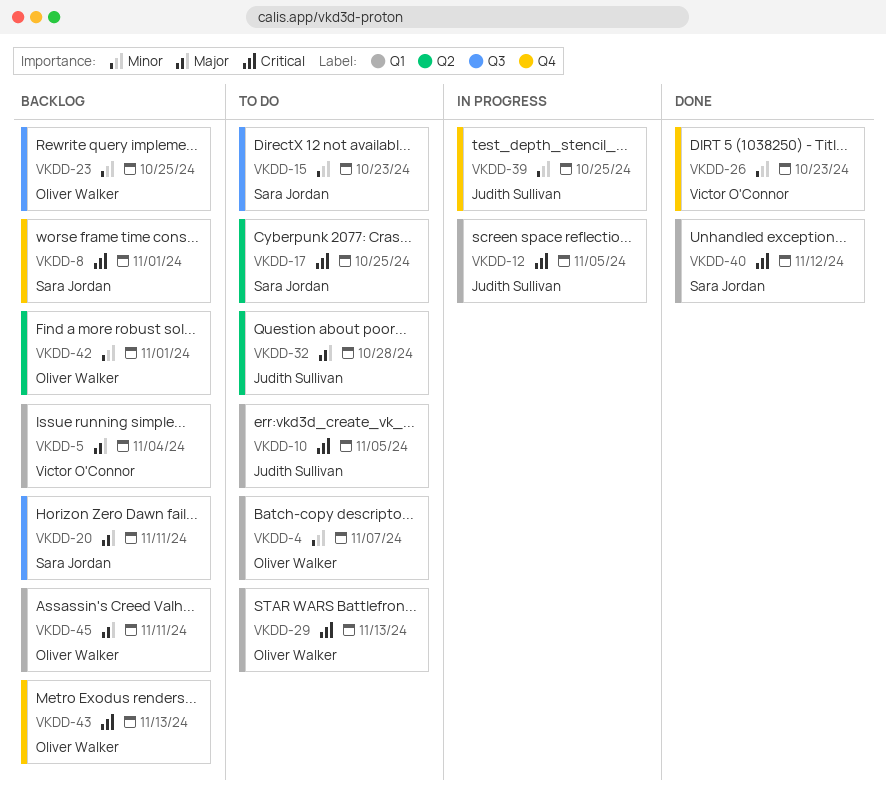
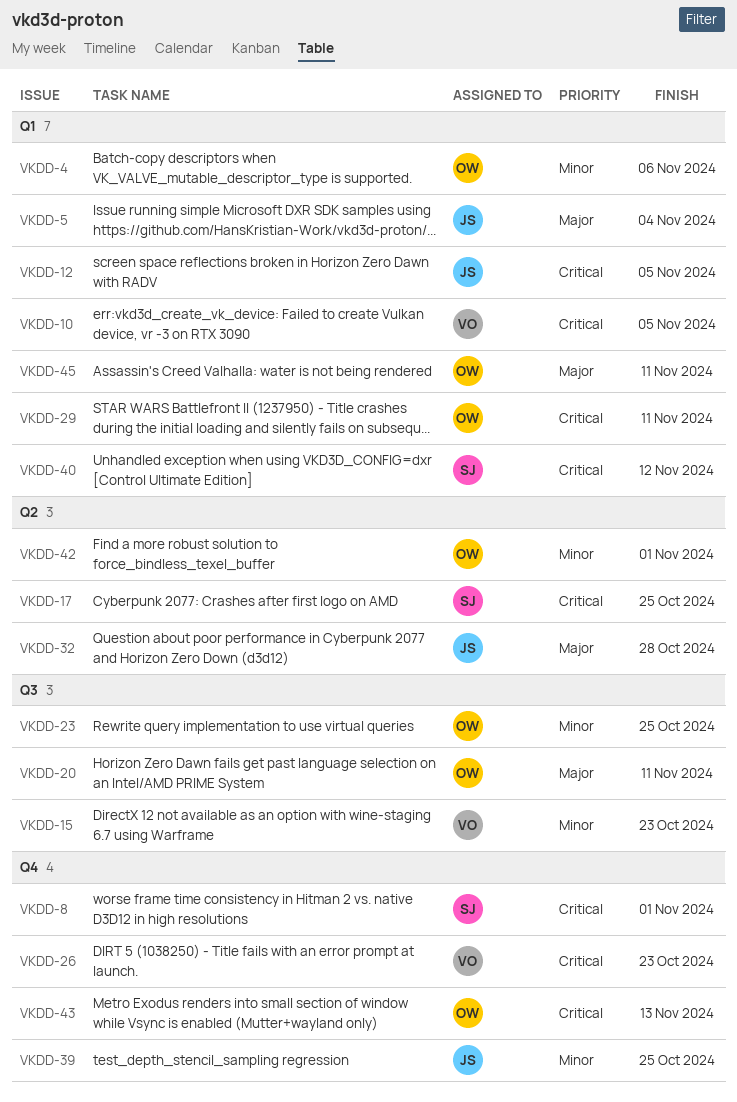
VKDD-4, due: Nov 7 -> Nov 6
VKDD-5, owner: Victor O'Connor -> Judith Sullivan
VKDD-10, owner: Judith Sullivan -> Victor O'Connor
VKDD-15, owner: Sara Jordan -> Victor O'Connor
VKDD-20, owner: Sara Jordan -> Oliver Walker
VKDD-26, priority: Minor -> Critical
VKDD-29, due: Nov 13 -> Nov 11

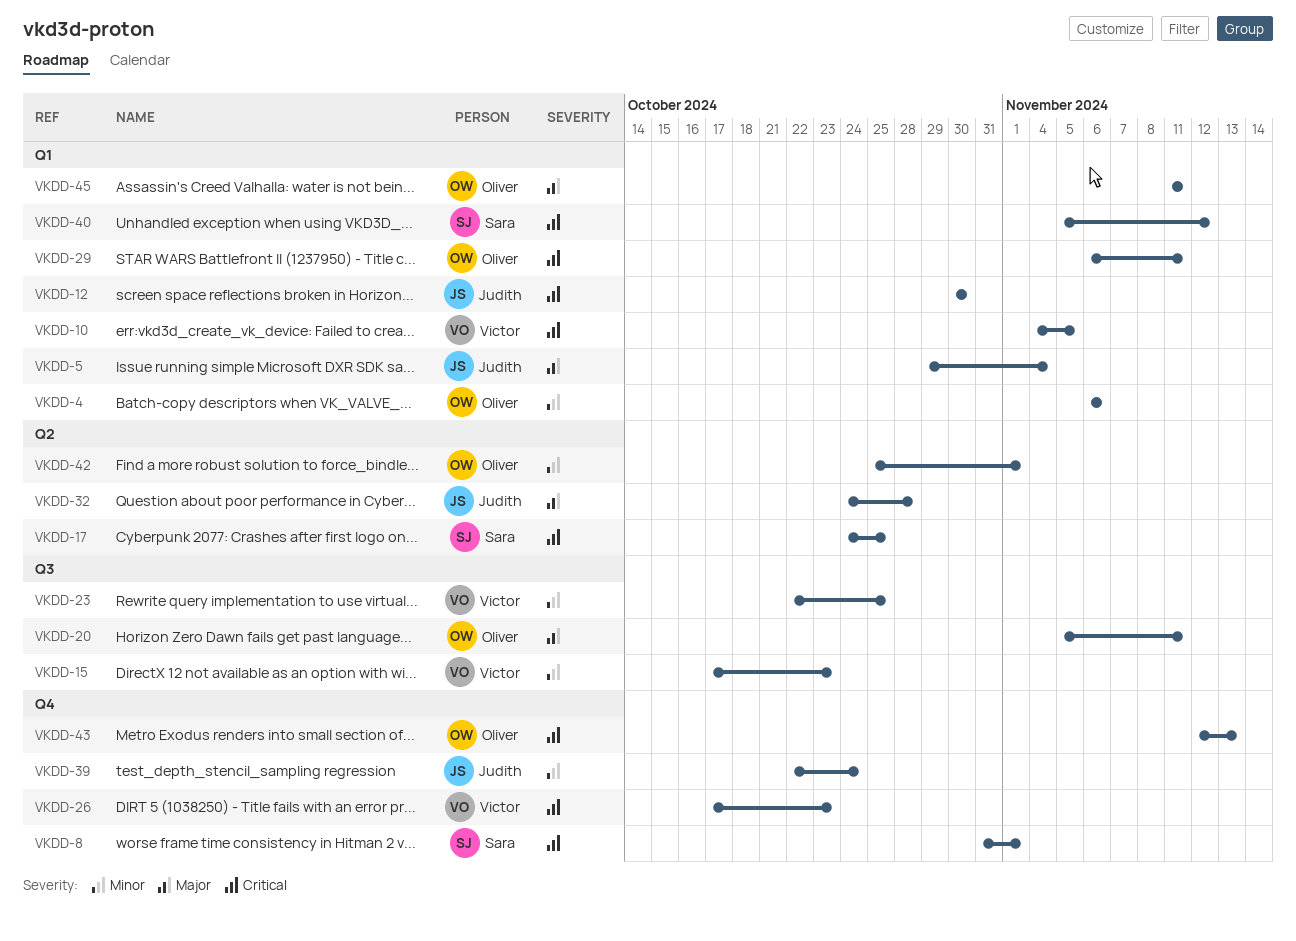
VKDD-12, due: Nov 5 -> Oct 30
VKDD-23, owner: Oliver -> Victor
VKDD-39, due: Oct 25 -> Oct 24

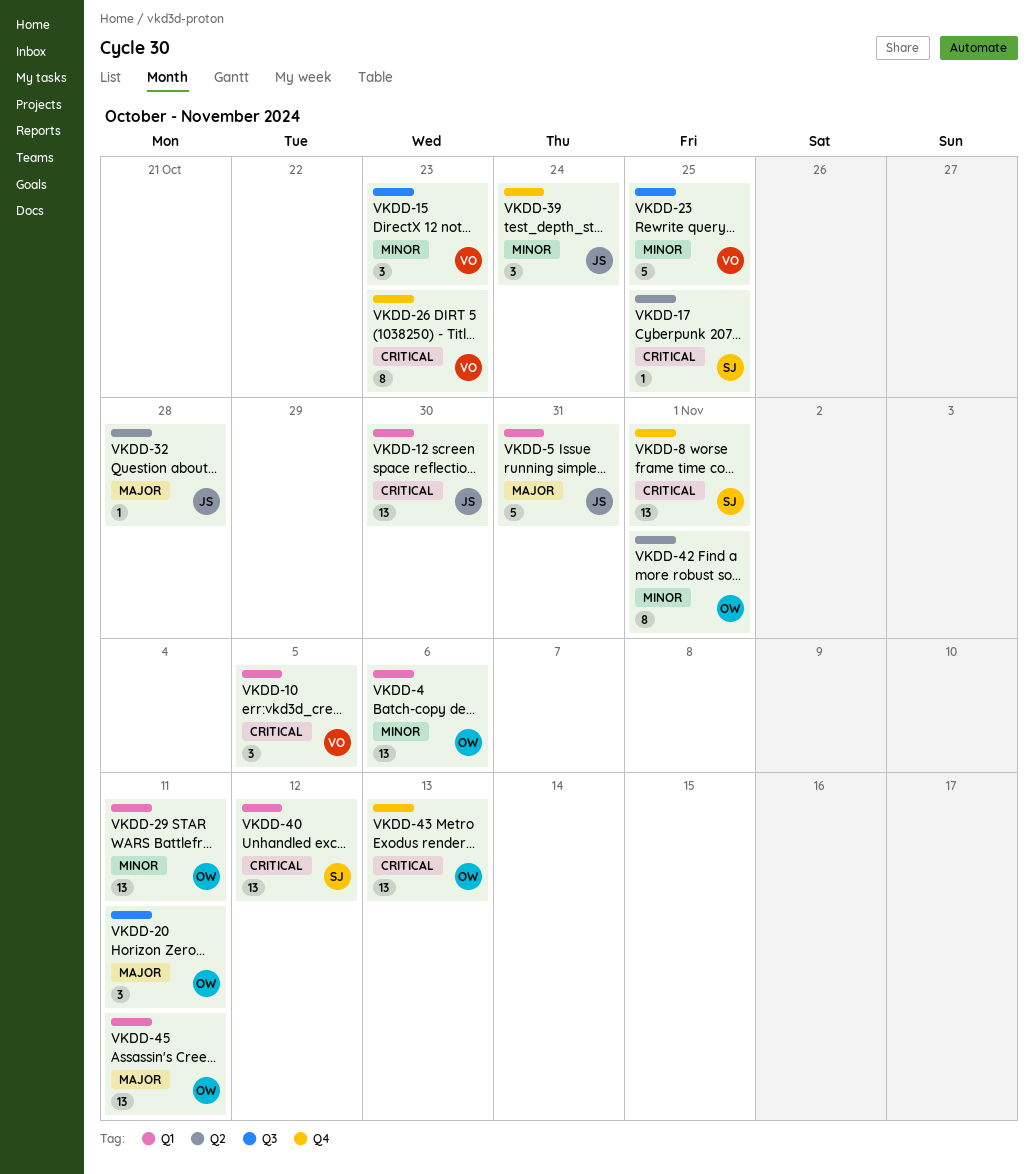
VKDD-5, due: Nov 4 -> Oct 31
VKDD-29, priority: Critical -> Minor

